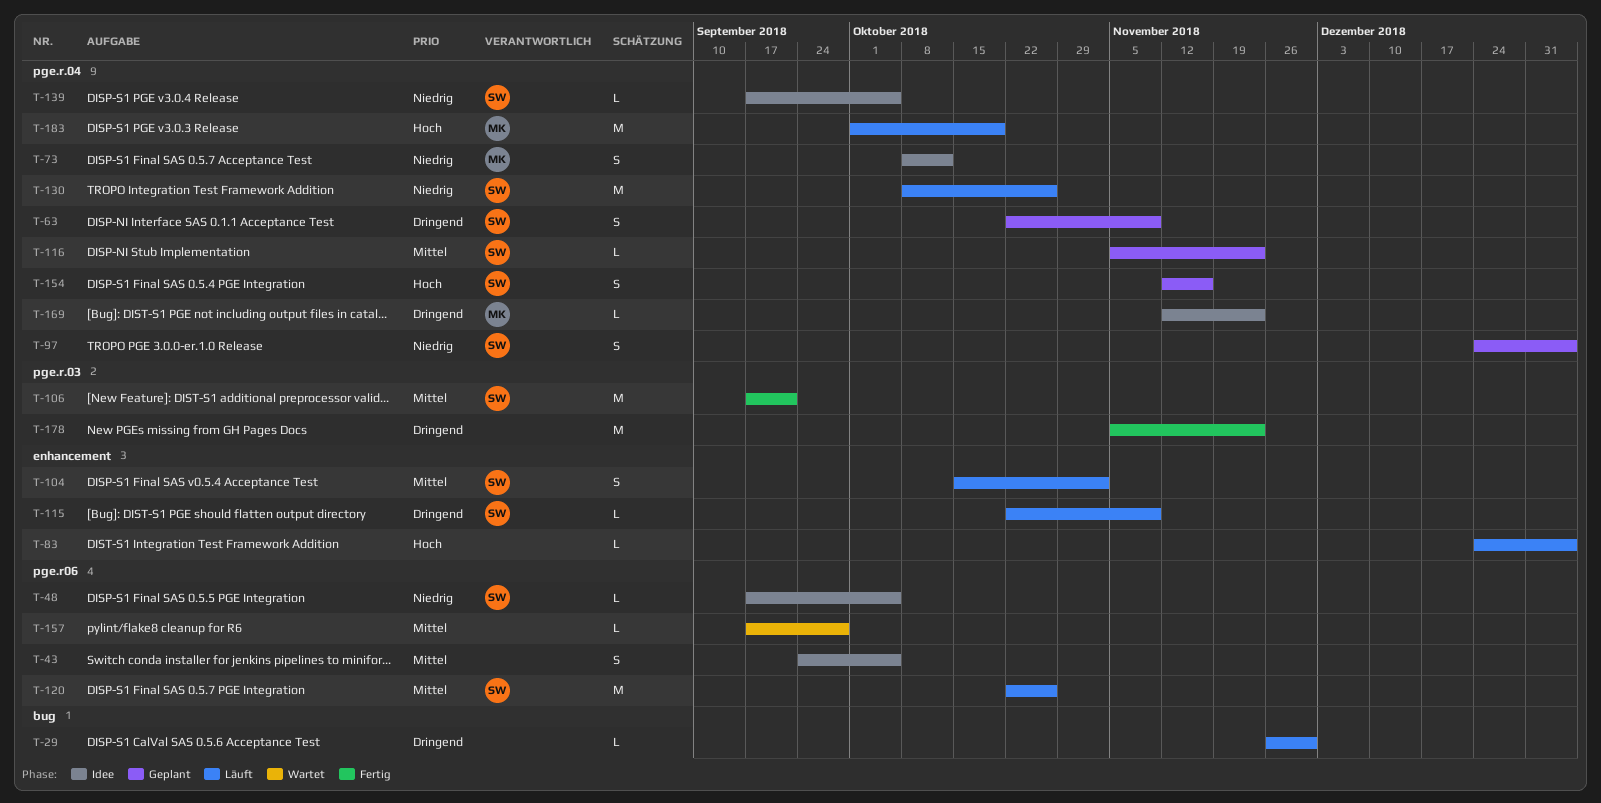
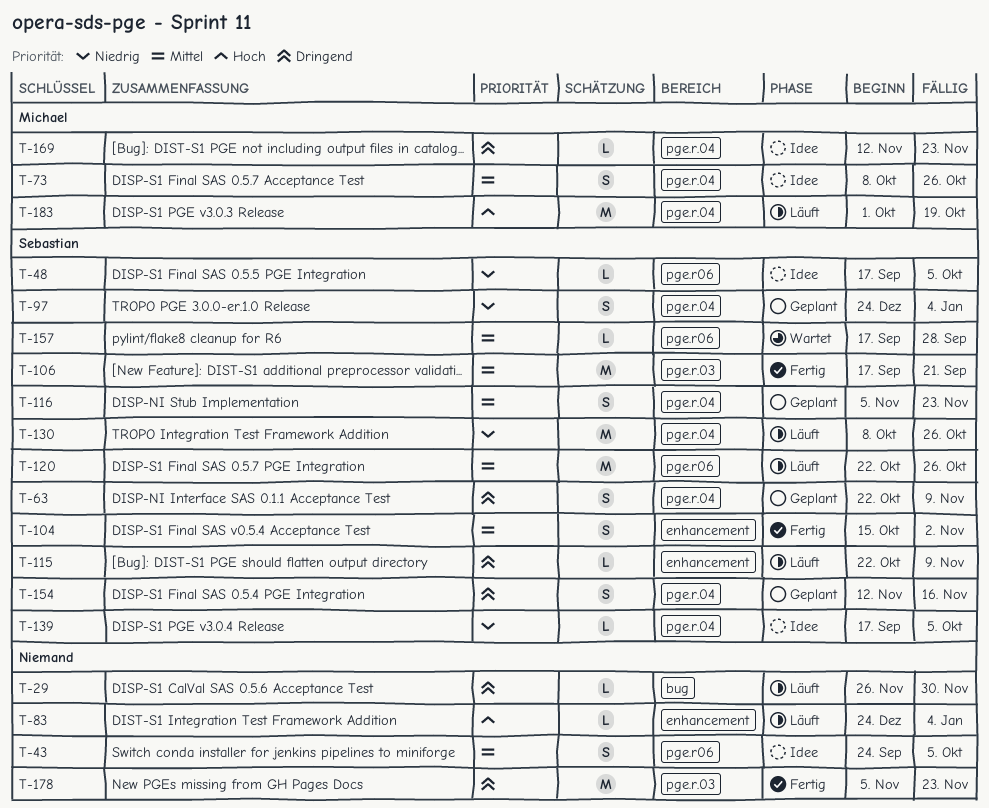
T-73, priority: Niedrig -> Mittel
T-73, due: Oct 12 -> Oct 26
T-104, status: Läuft -> Fertig
T-116, estimate: L -> S
T-154, priority: Hoch -> Dringend
T-157, owner: none -> Sebastian

